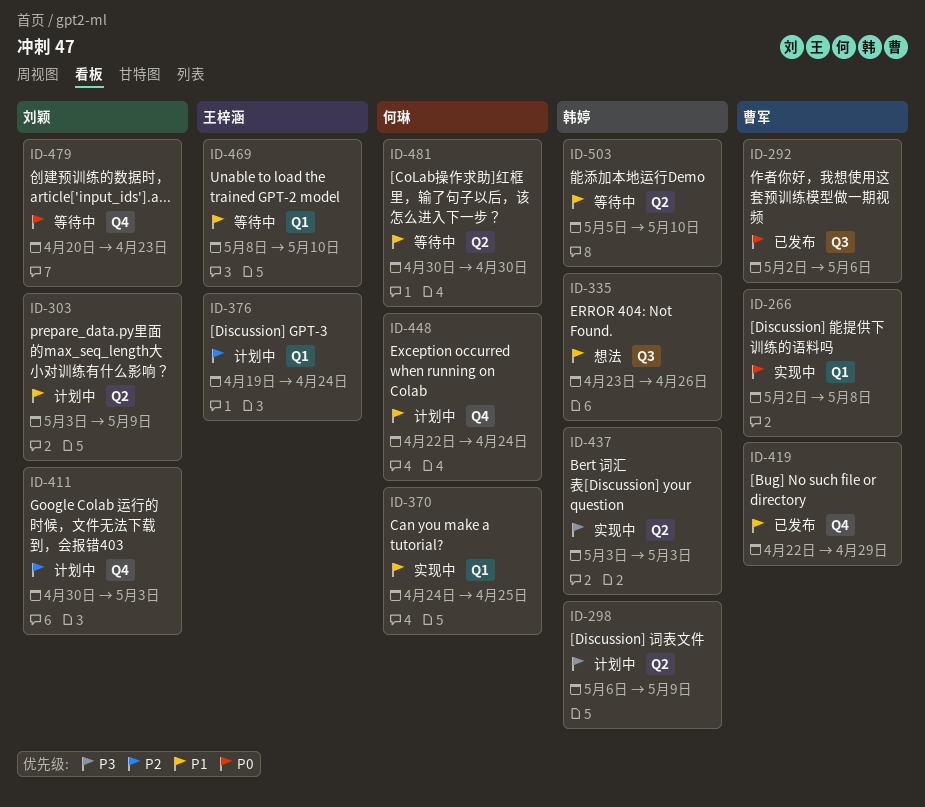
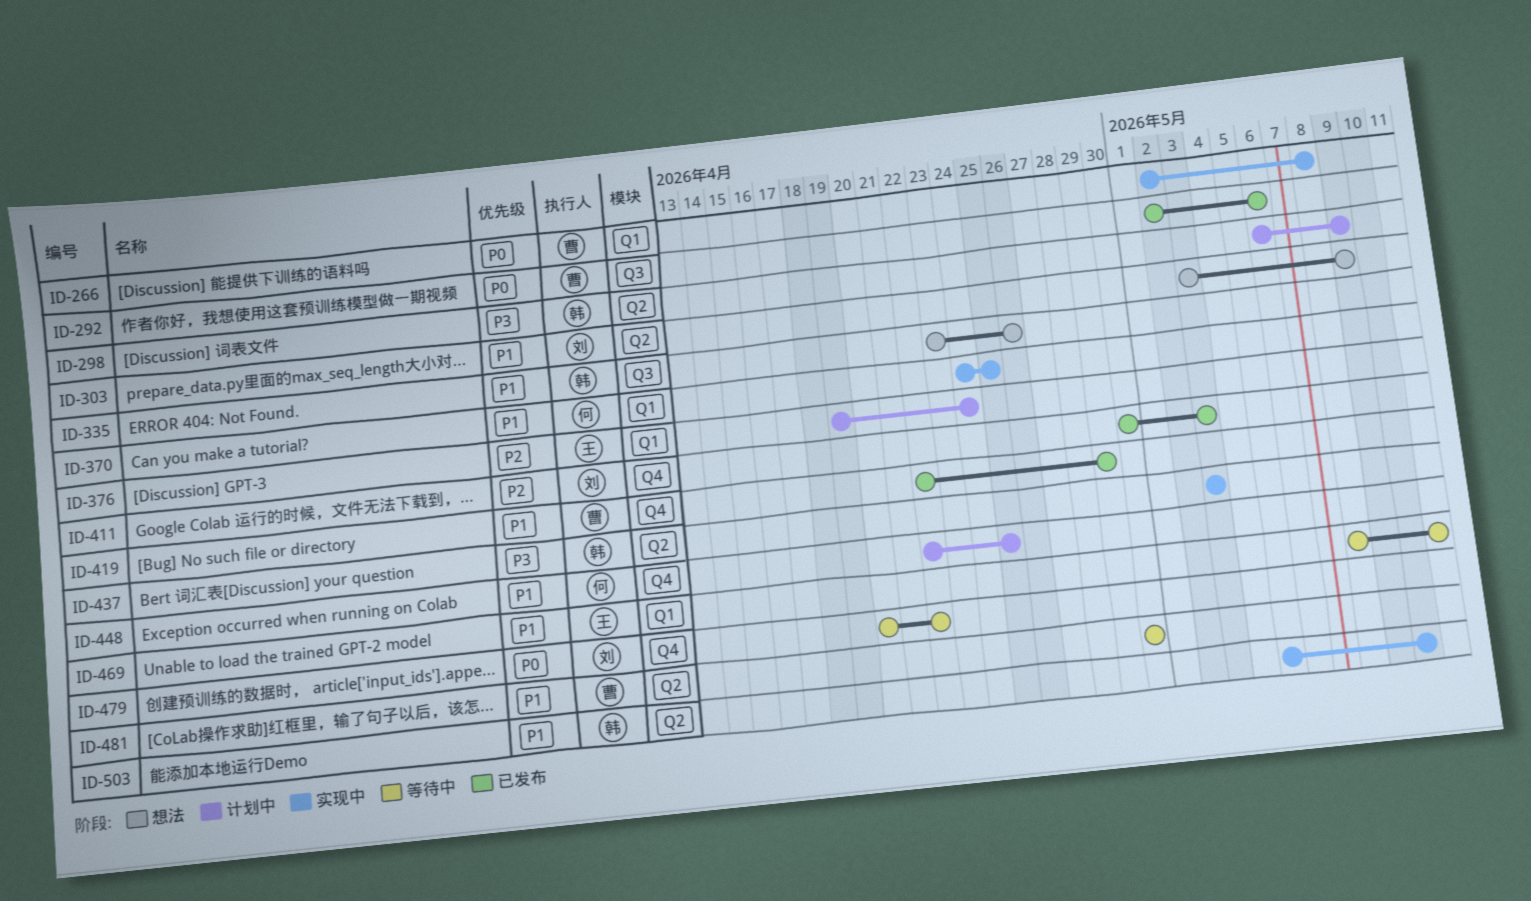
ID-303, status: 计划中 -> 想法
ID-411, status: 计划中 -> 已发布
ID-448, due: Apr 24 -> Apr 25
ID-469, due: May 10 -> May 11
ID-479, due: Apr 23 -> Apr 22
ID-481, owner: 何琳 -> 曹军
ID-503, status: 等待中 -> 实现中

